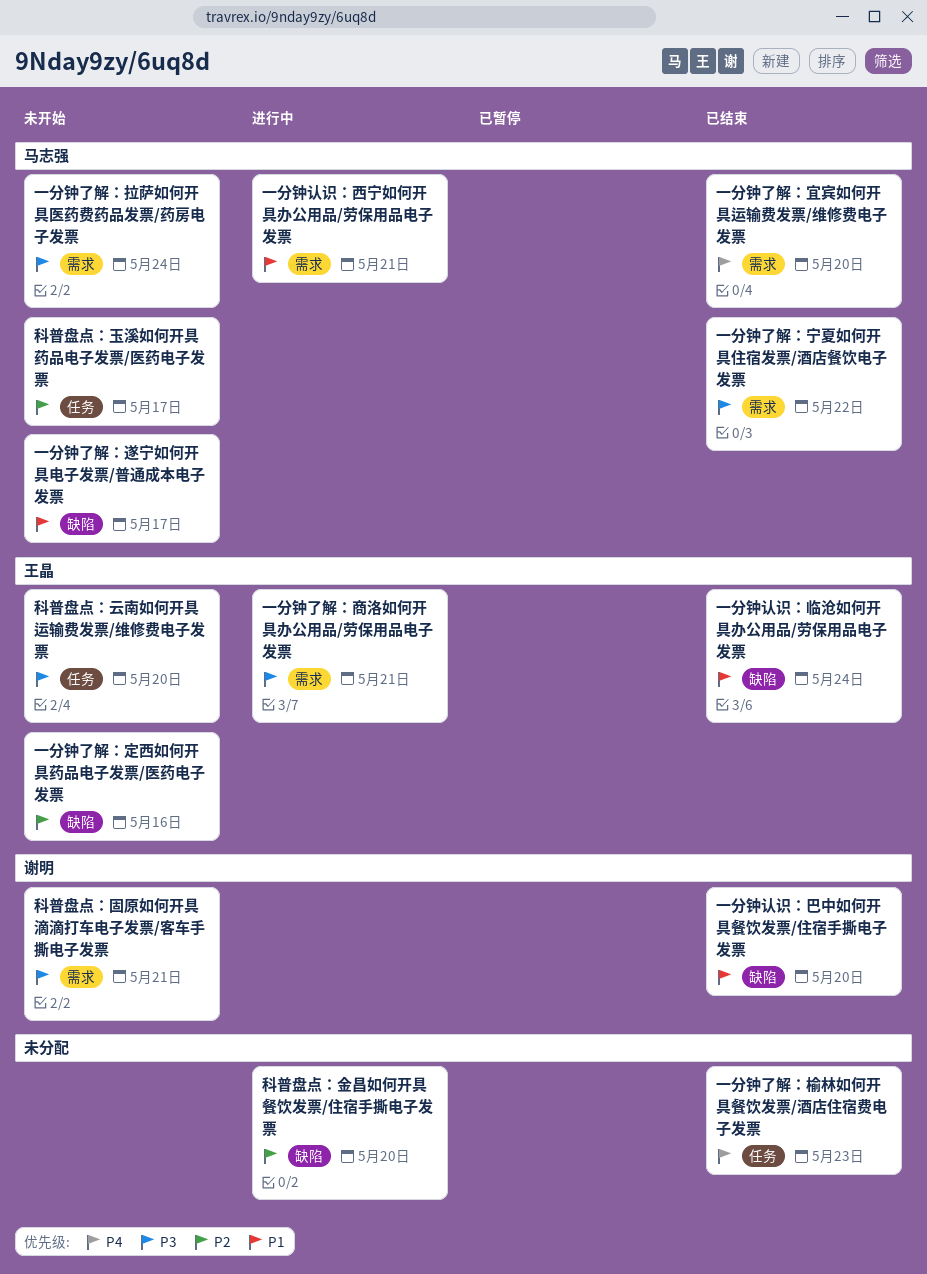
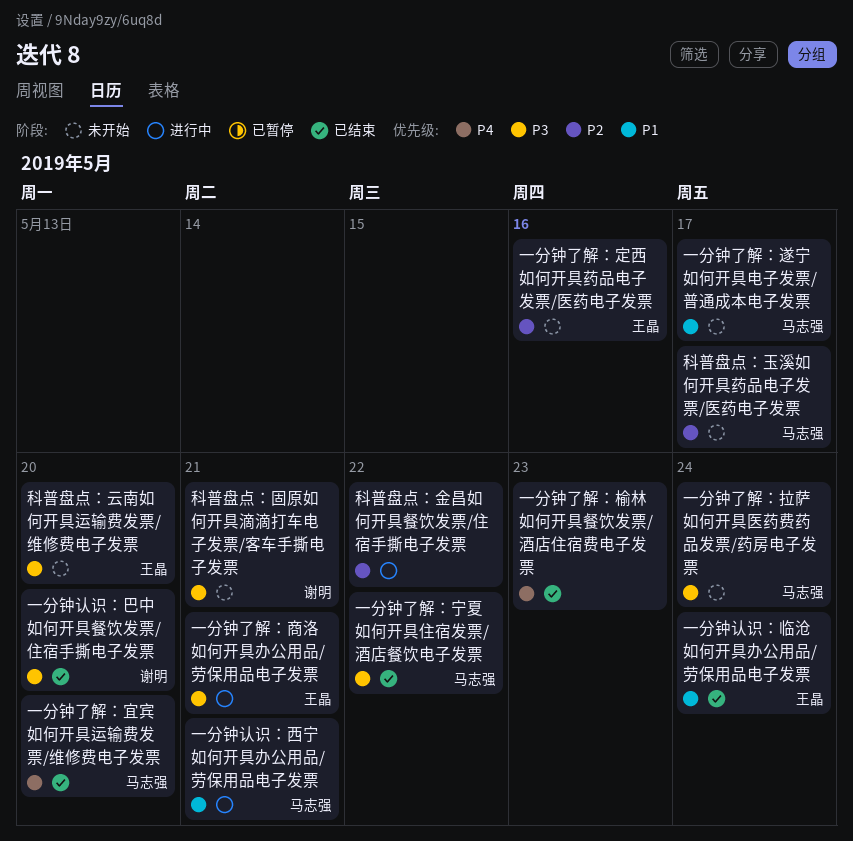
一分钟认识：巴中如何开具餐饮发票/住宿手撕电子发票, priority: P1 -> P3
科普盘点：金昌如何开具餐饮发票/住宿手撕电子发票, due: May 20 -> May 22

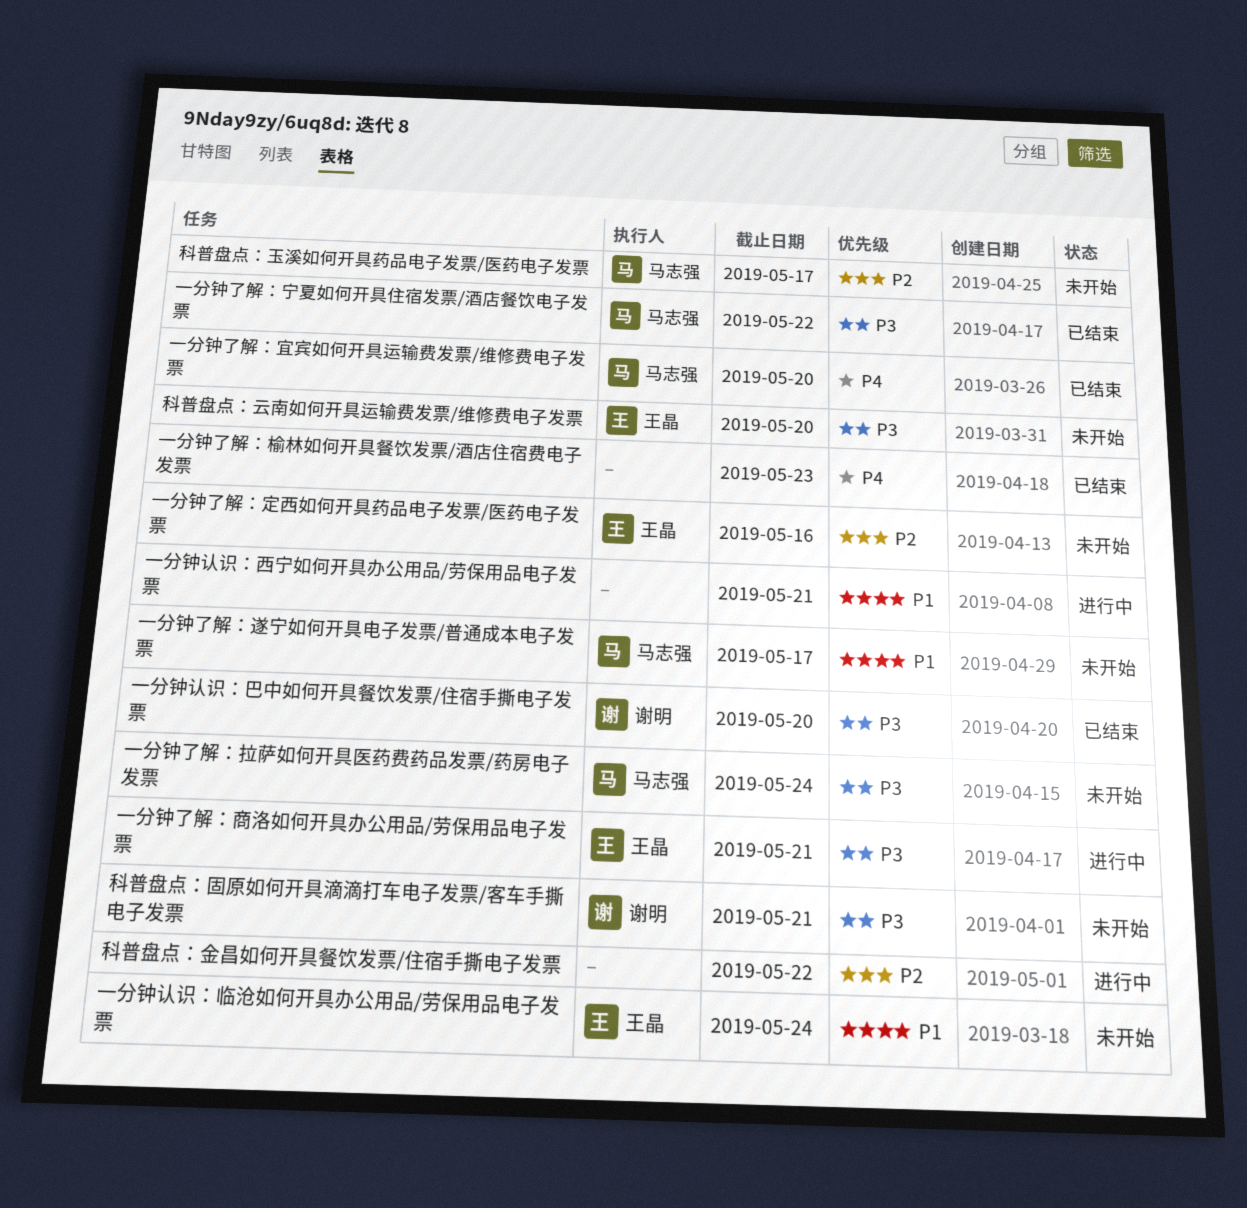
一分钟认识：临沧如何开具办公用品/劳保用品电子发票, status: 已结束 -> 未开始
一分钟认识：西宁如何开具办公用品/劳保用品电子发票, owner: 马志强 -> none

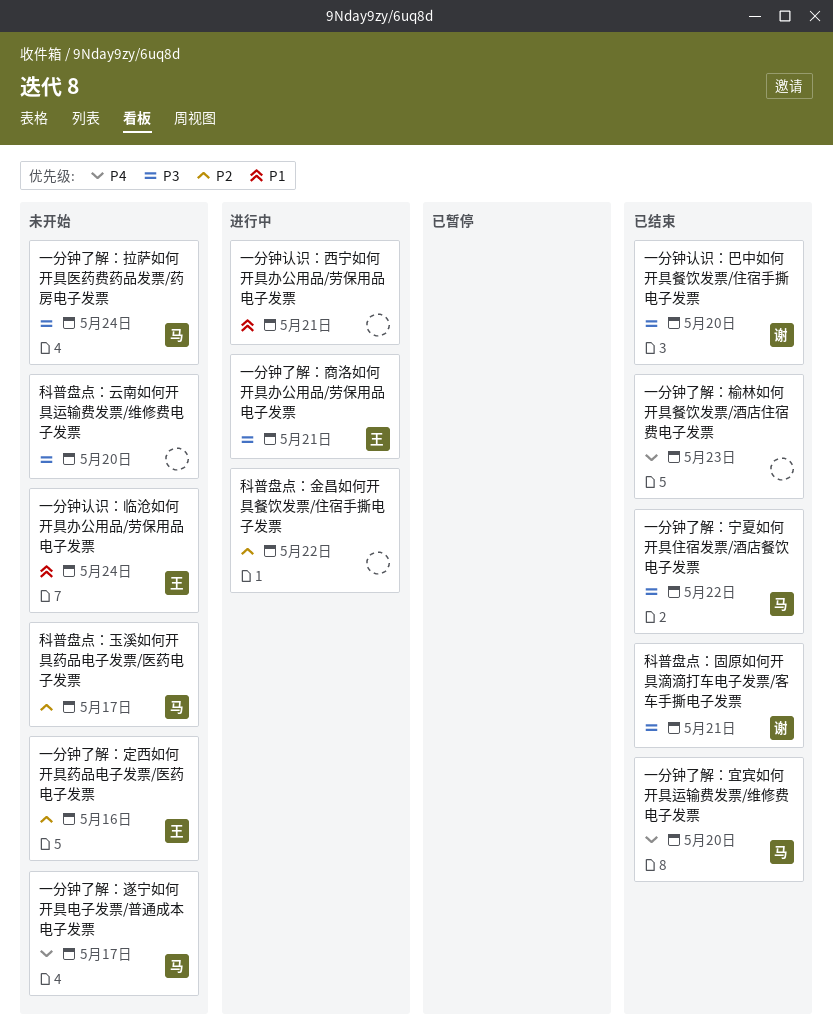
一分钟了解：遂宁如何开具电子发票/普通成本电子发票, priority: P1 -> P4
科普盘点：云南如何开具运输费发票/维修费电子发票, owner: 王晶 -> none
科普盘点：固原如何开具滴滴打车电子发票/客车手撕电子发票, status: 未开始 -> 已结束

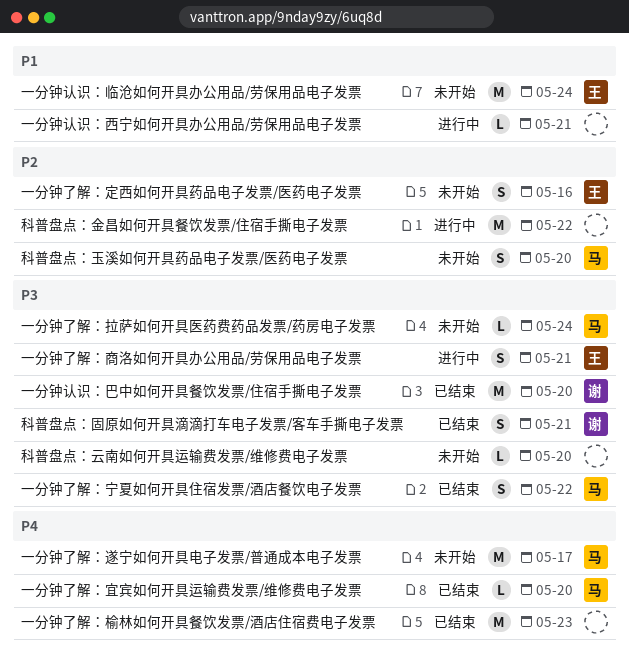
科普盘点：玉溪如何开具药品电子发票/医药电子发票, due: May 17 -> May 20

